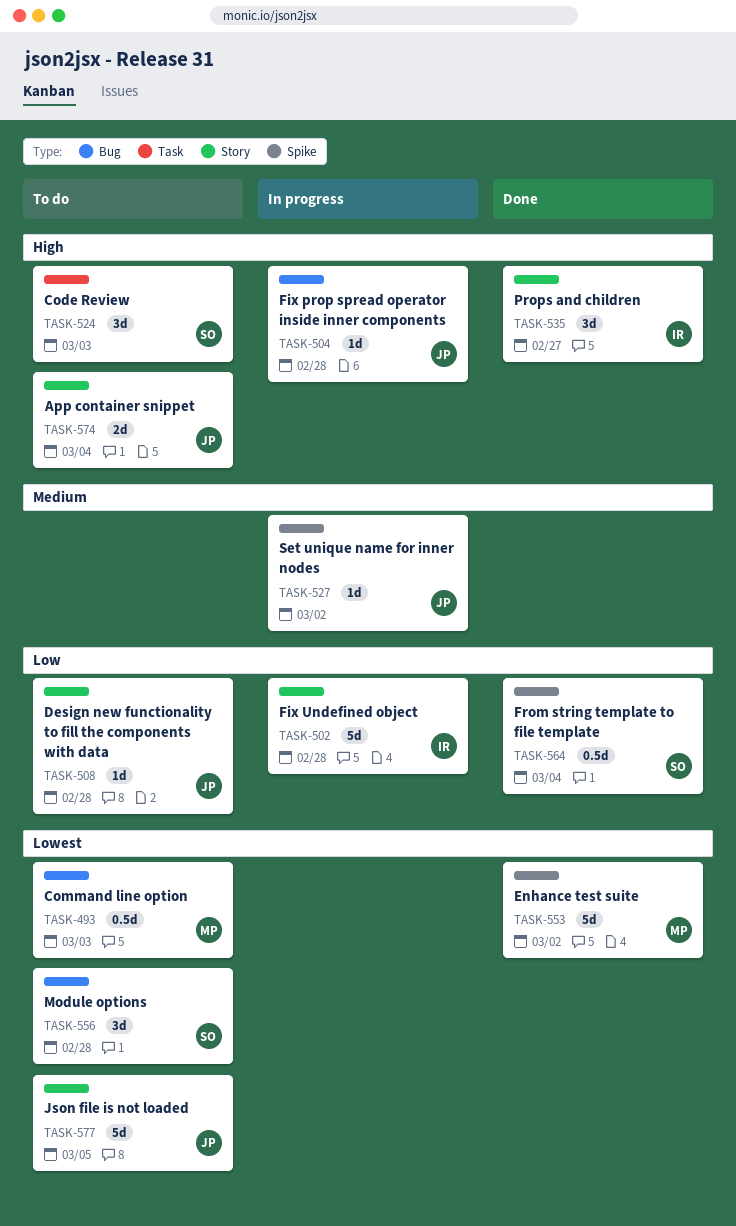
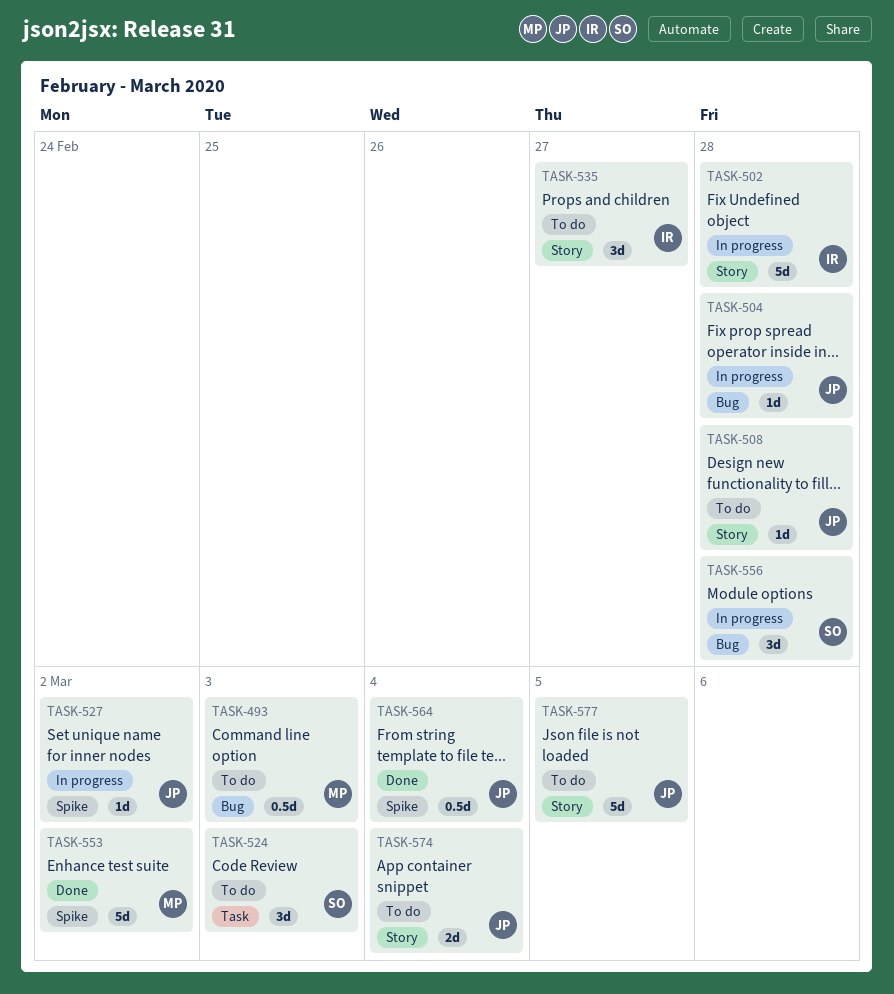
TASK-535, status: Done -> To do
TASK-556, status: To do -> In progress
TASK-564, owner: SO -> JP

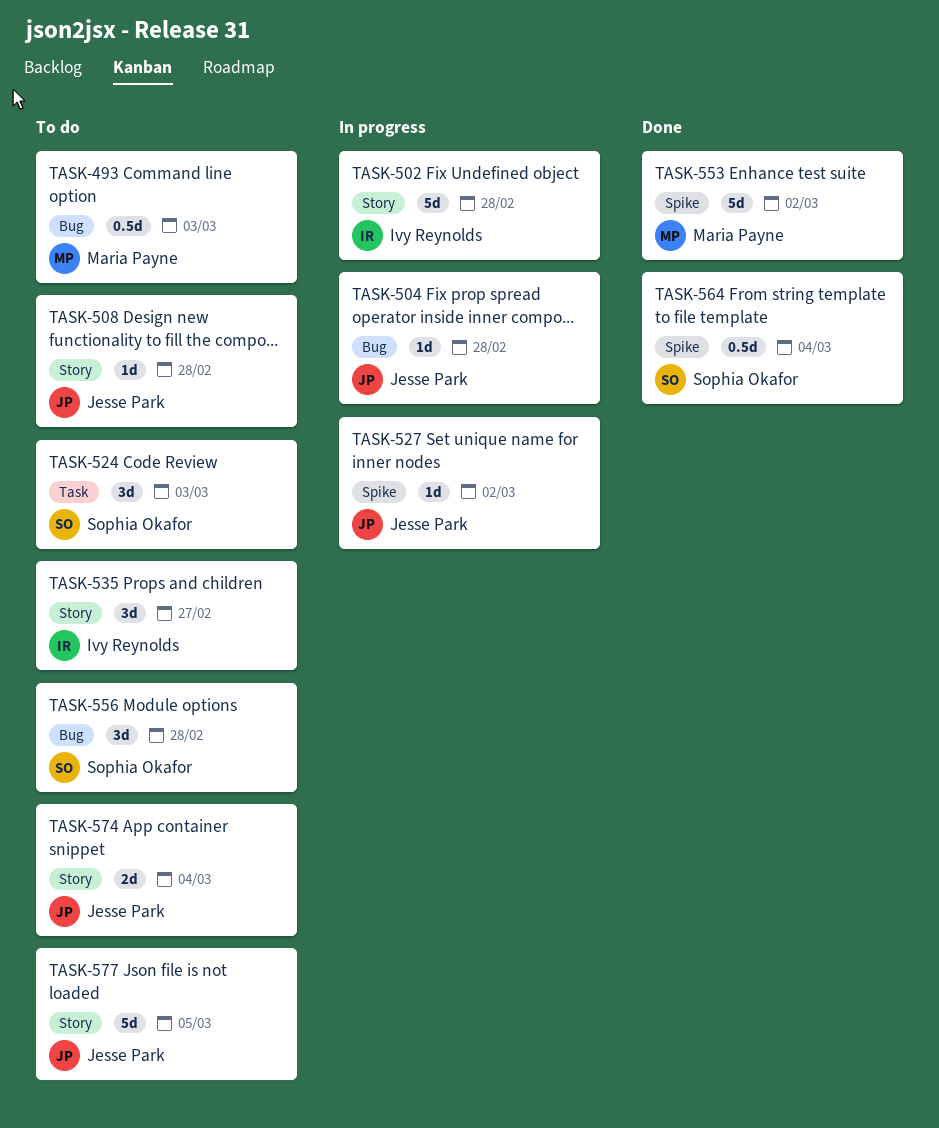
TASK-556, status: In progress -> To do
TASK-564, owner: Jesse Park -> Sophia Okafor

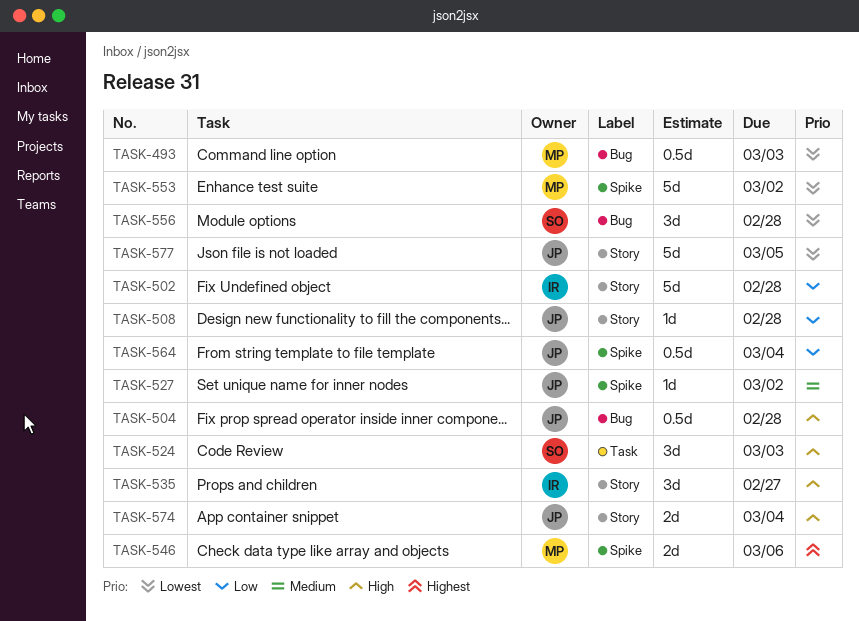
TASK-504, estimate: 1d -> 0.5d
TASK-546: none -> present
TASK-564, owner: Sophia Okafor -> Jesse Park

